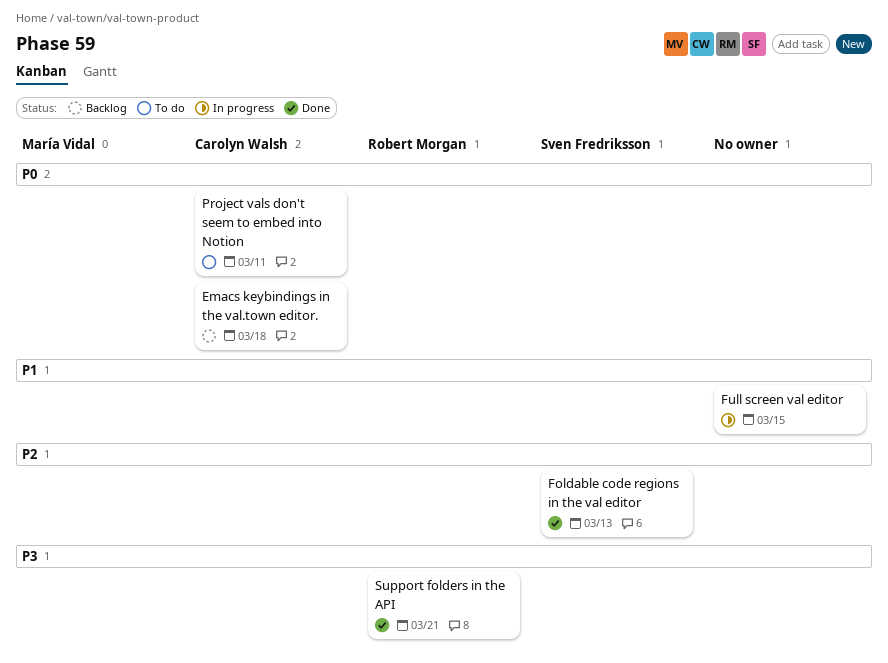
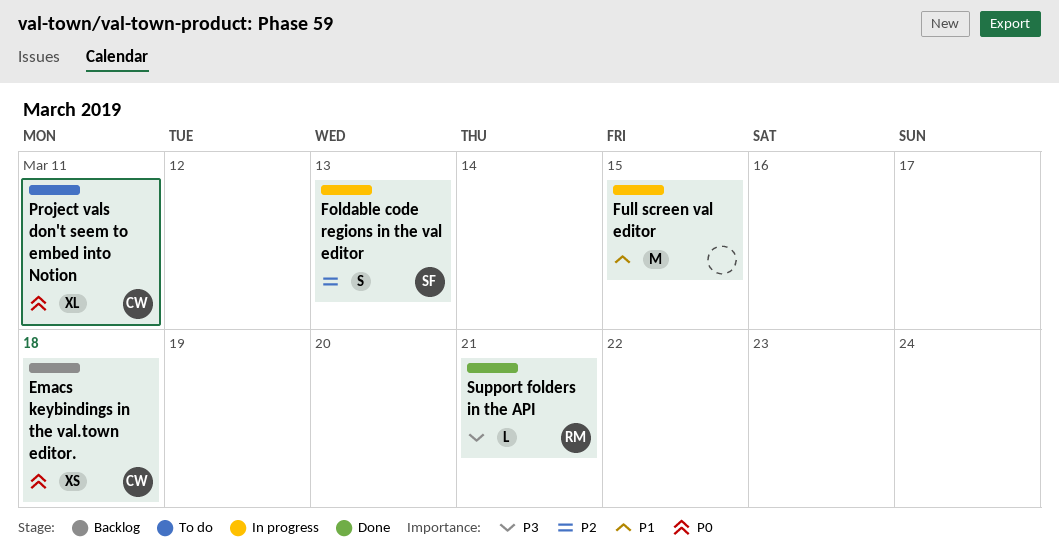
Foldable code regions in the val editor, status: Done -> In progress

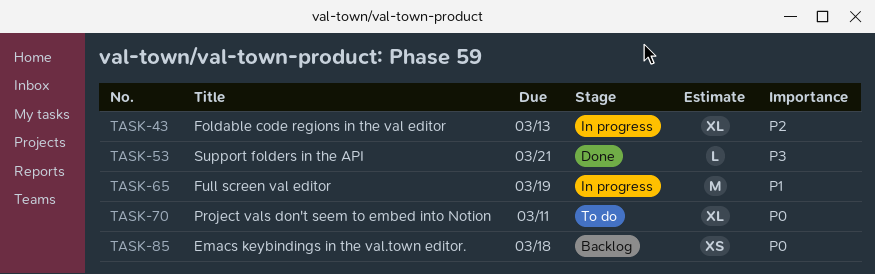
Foldable code regions in the val editor, estimate: S -> XL
Full screen val editor, due: Mar 15 -> Mar 19

